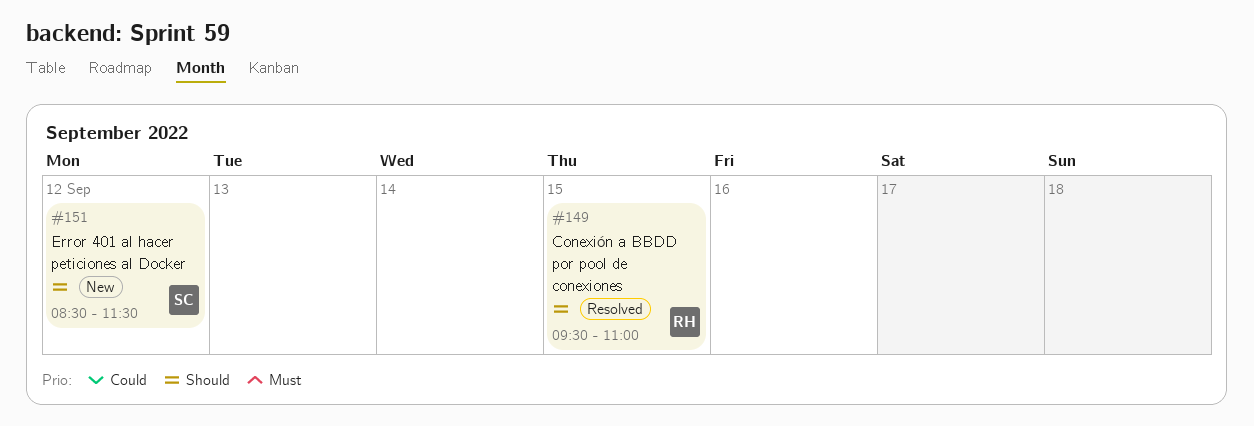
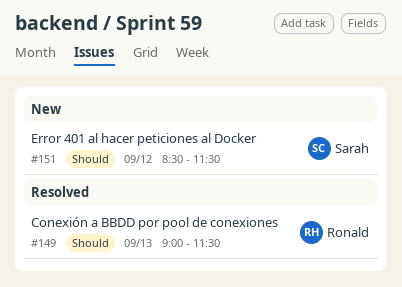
#149, day: Sep 15 -> Sep 13
#149, begins: 09:30 -> 09:00
#149, ends: 11:00 -> 11:30

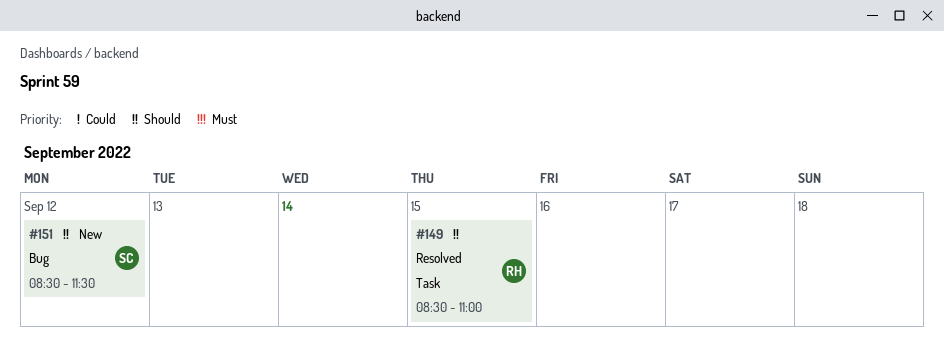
#149, day: Sep 13 -> Sep 15
#149, begins: 09:00 -> 08:30
#149, ends: 11:30 -> 11:00

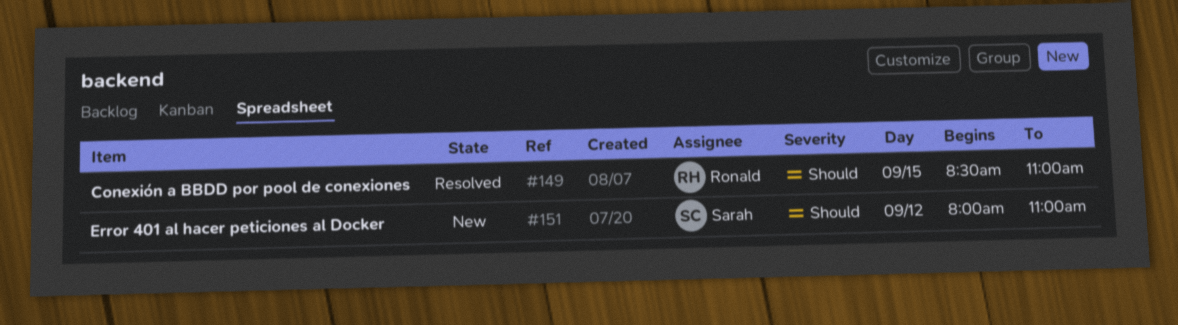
#151, begins: 08:30 -> 08:00
#151, ends: 11:30 -> 11:00

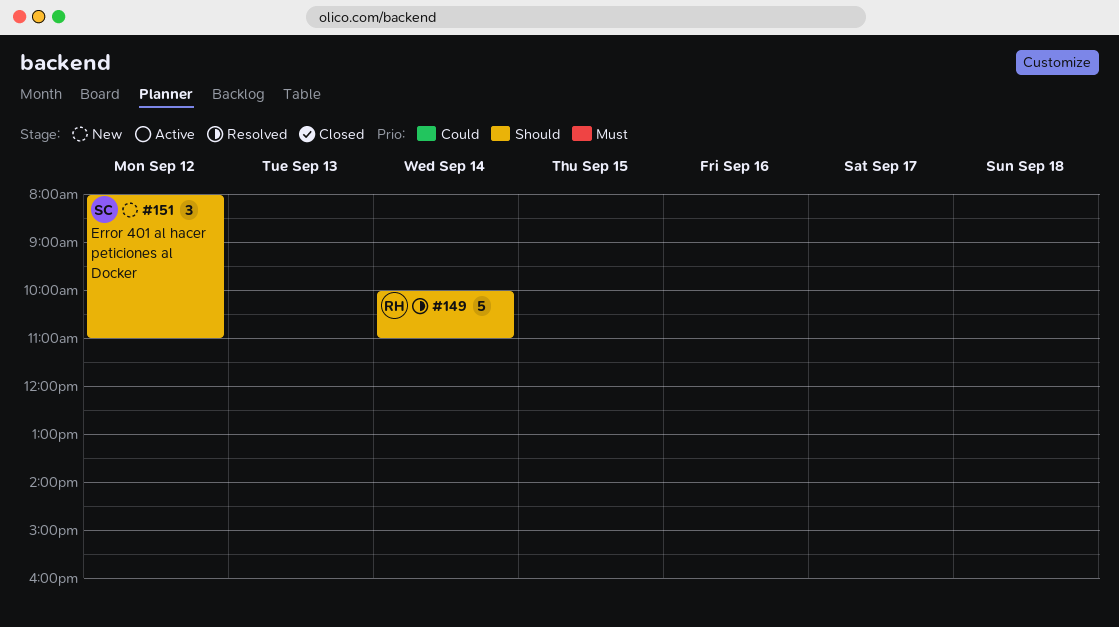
#149, day: Sep 15 -> Sep 14
#149, begins: 08:30 -> 10:00

